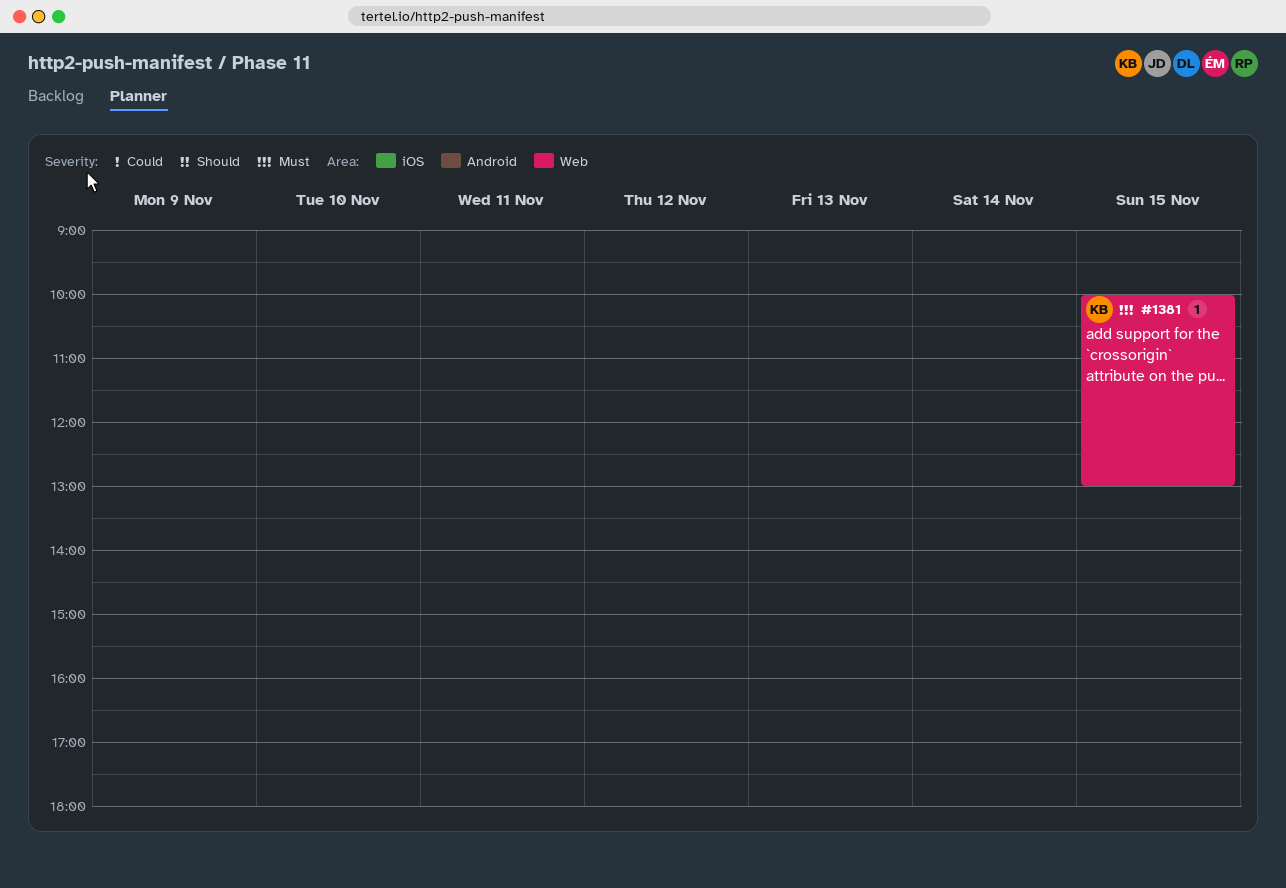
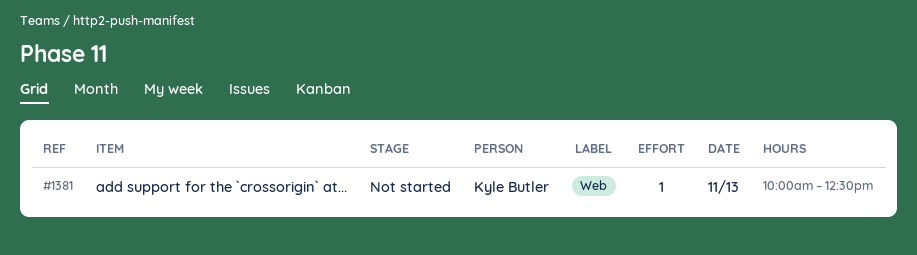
#1381, day: Nov 15 -> Nov 13
#1381, ends: 13:00 -> 12:30

